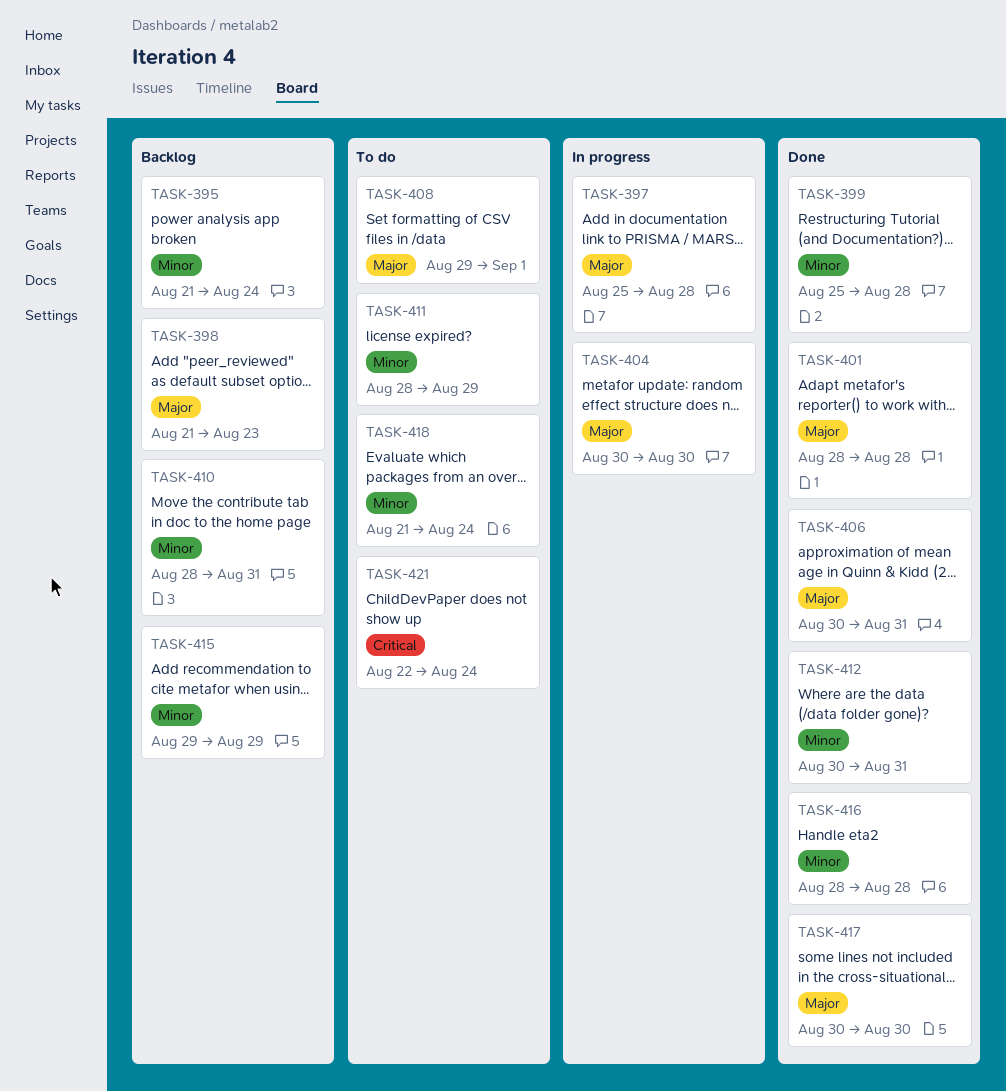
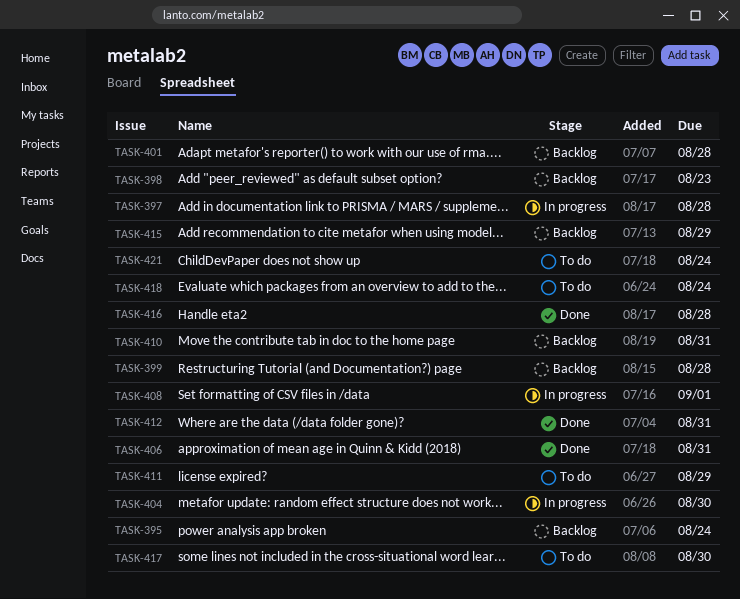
TASK-399, status: Done -> Backlog
TASK-401, status: Done -> Backlog
TASK-408, status: To do -> In progress
TASK-417, status: Done -> To do

